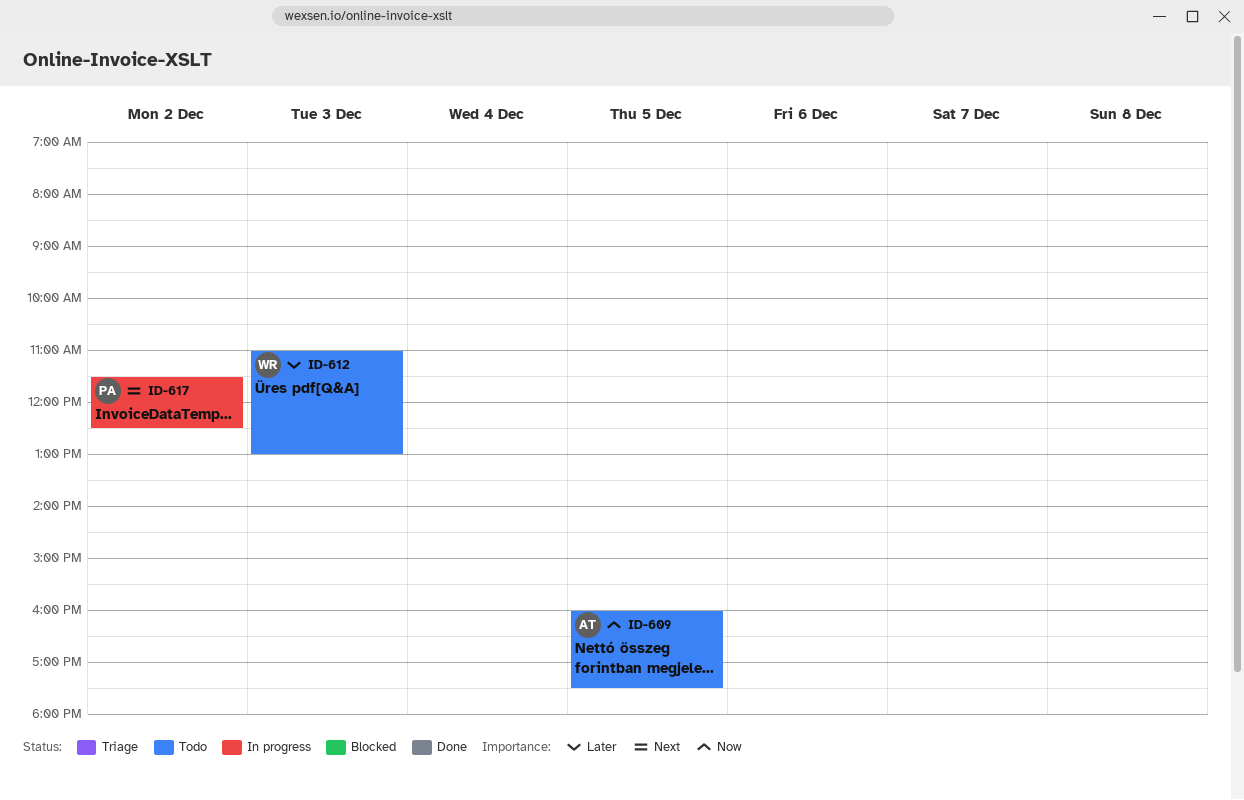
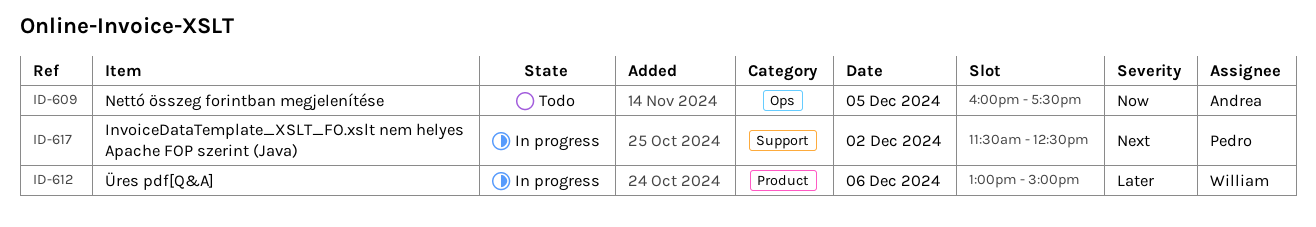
ID-612, status: Todo -> In progress
ID-612, day: Dec 3 -> Dec 6
ID-612, begins: 11:00 -> 13:00
ID-612, ends: 13:00 -> 15:00

